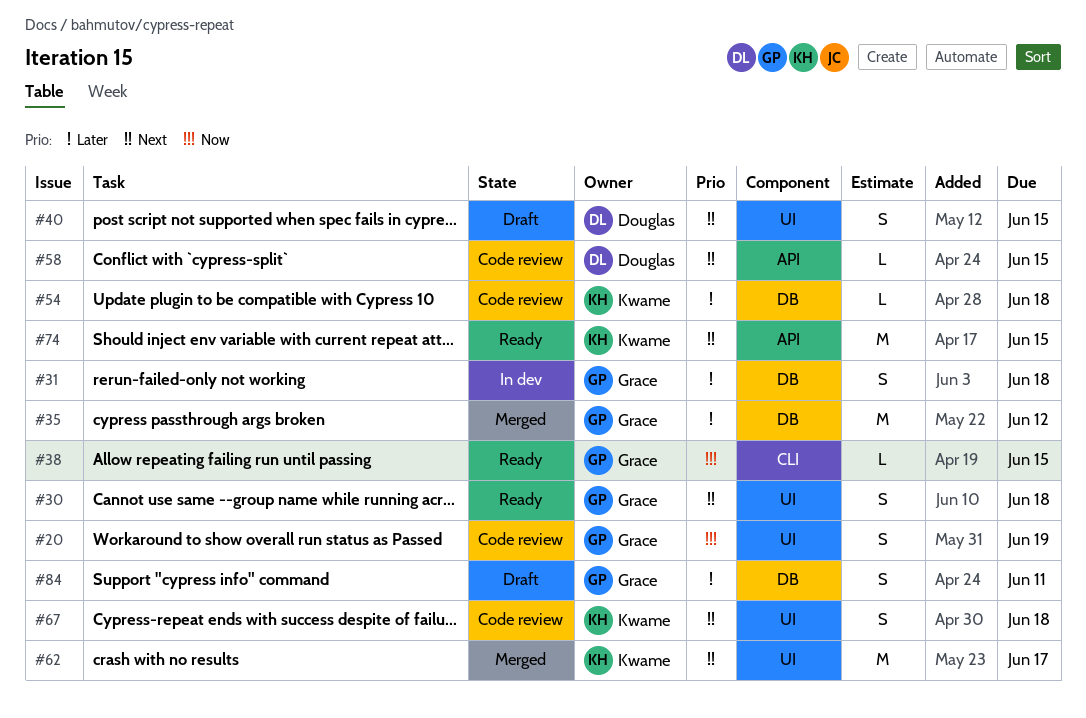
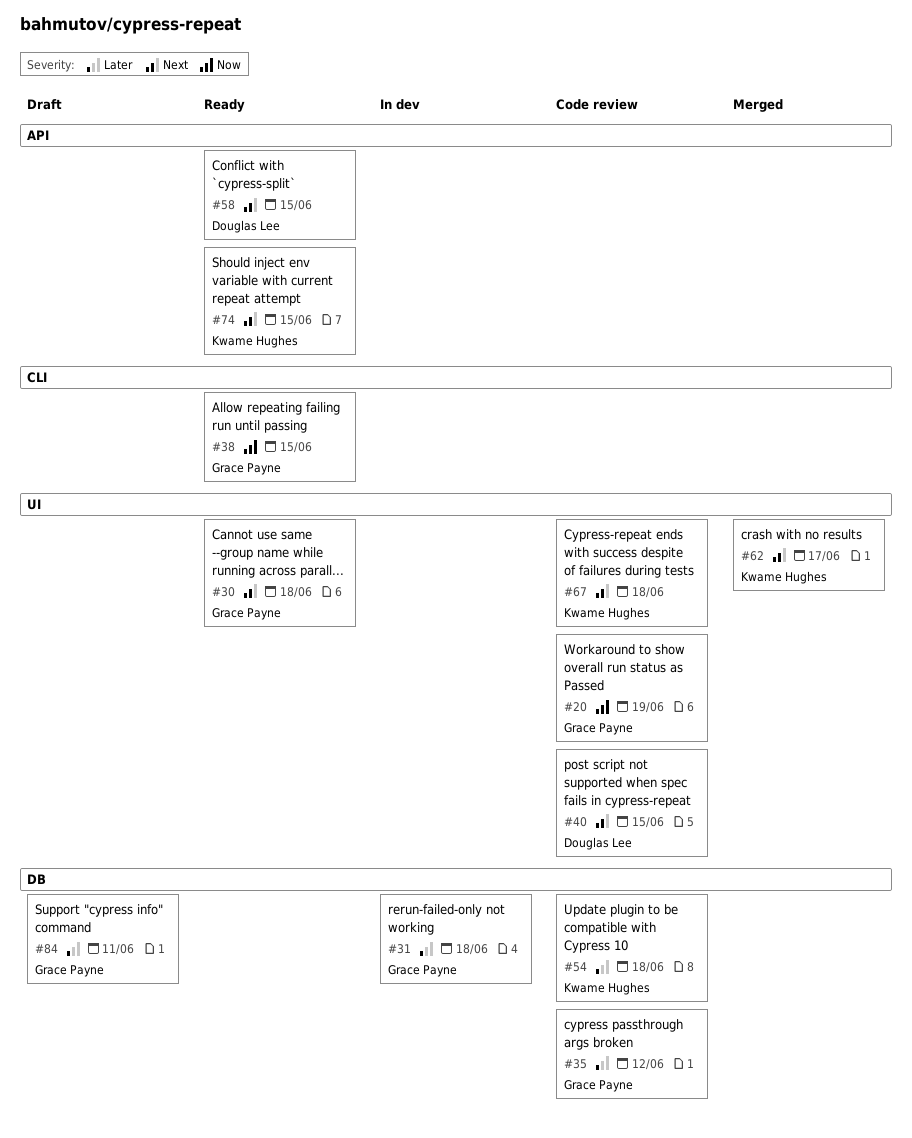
#35, status: Merged -> Code review
#40, status: Draft -> Code review
#58, status: Code review -> Ready

